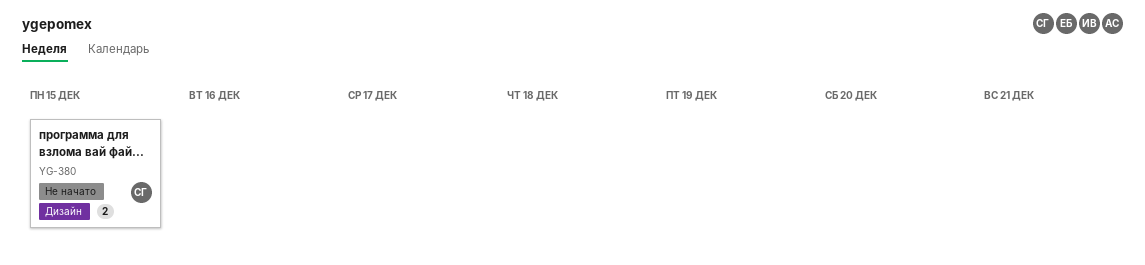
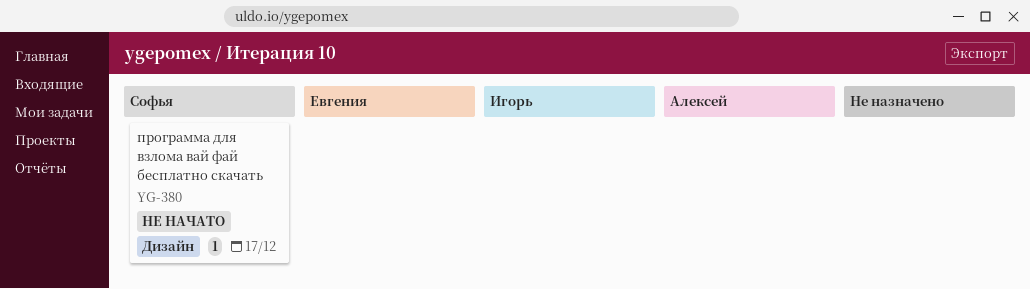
YG-380, estimate: 2 -> 1
YG-380, due: Dec 15 -> Dec 17

